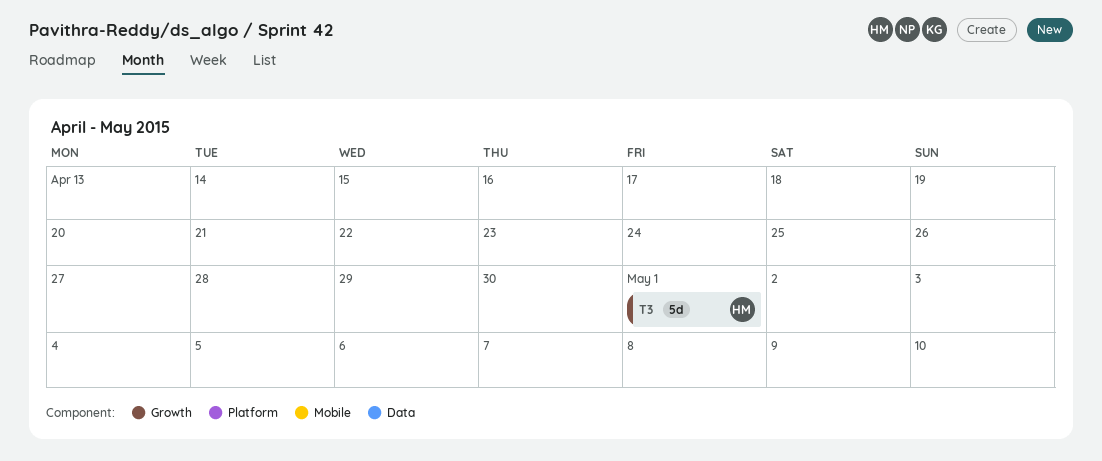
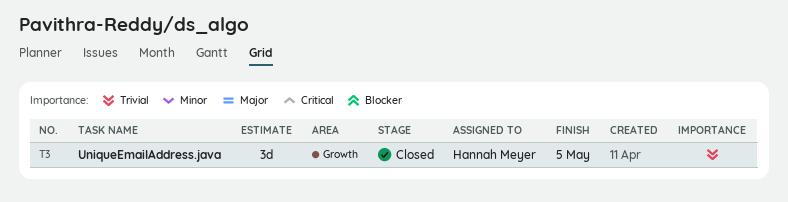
T3, estimate: 5d -> 3d
T3, due: May 1 -> May 5

